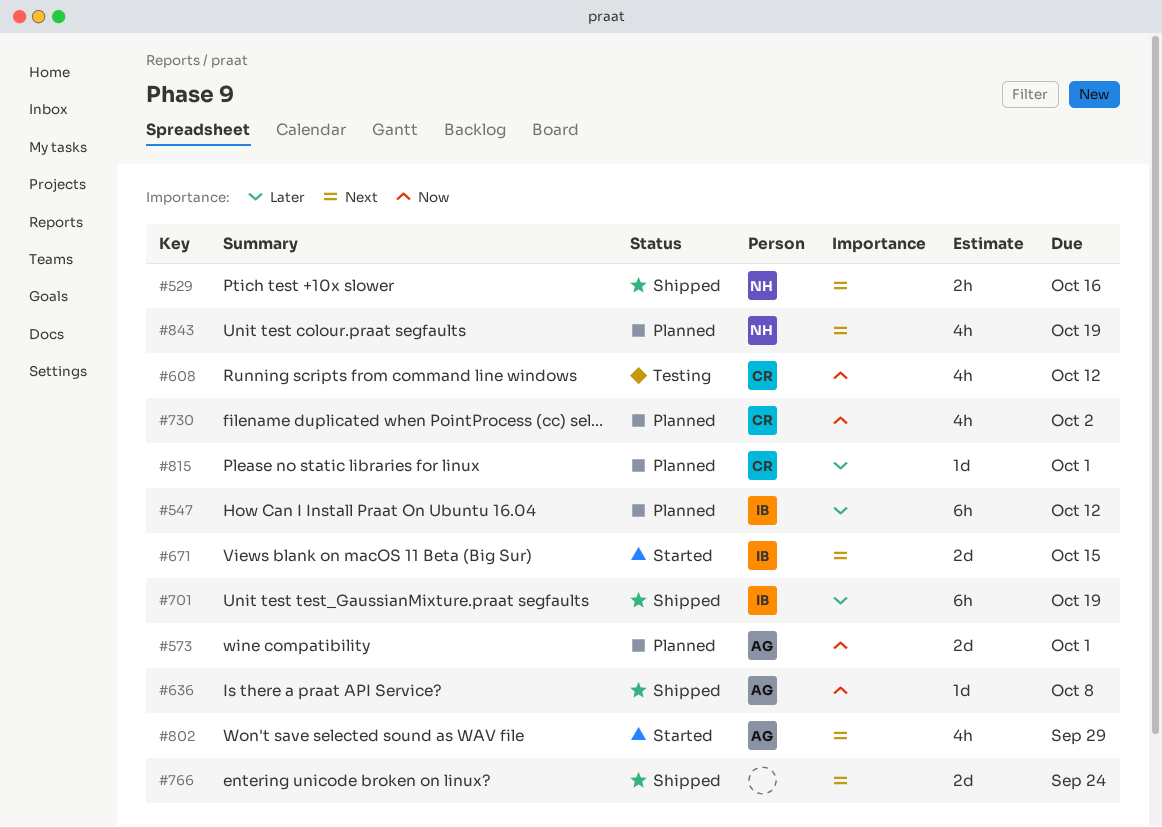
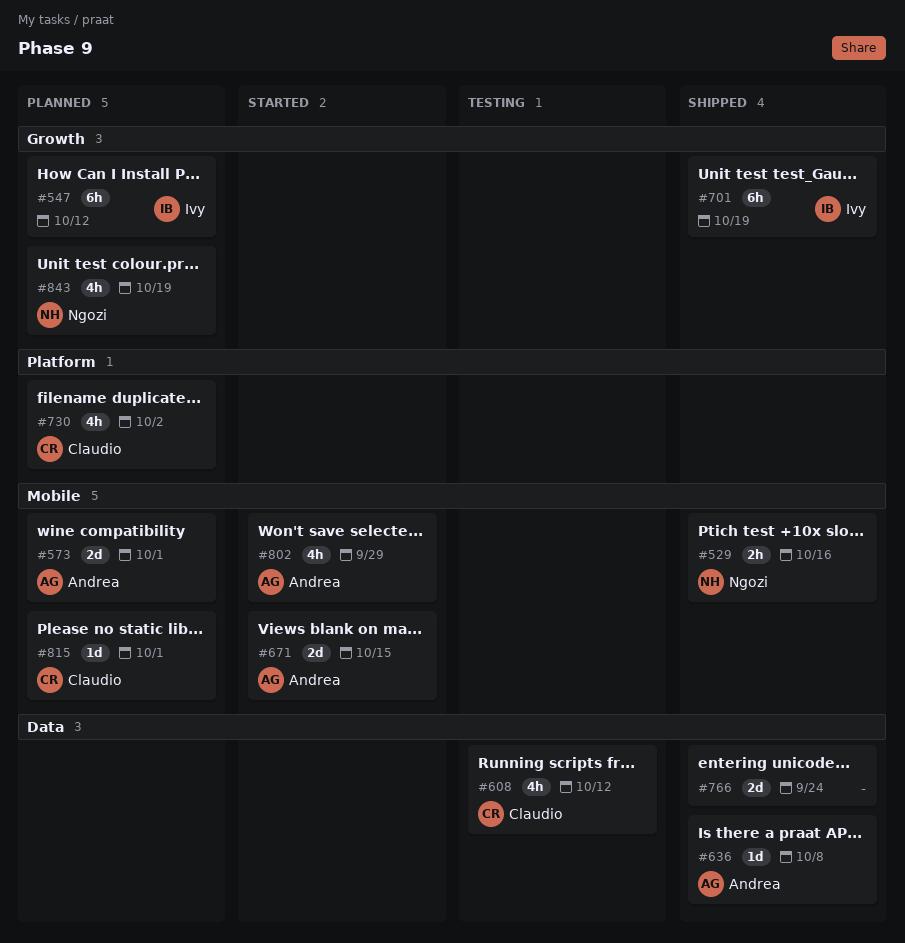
#671, owner: Ivy -> Andrea

